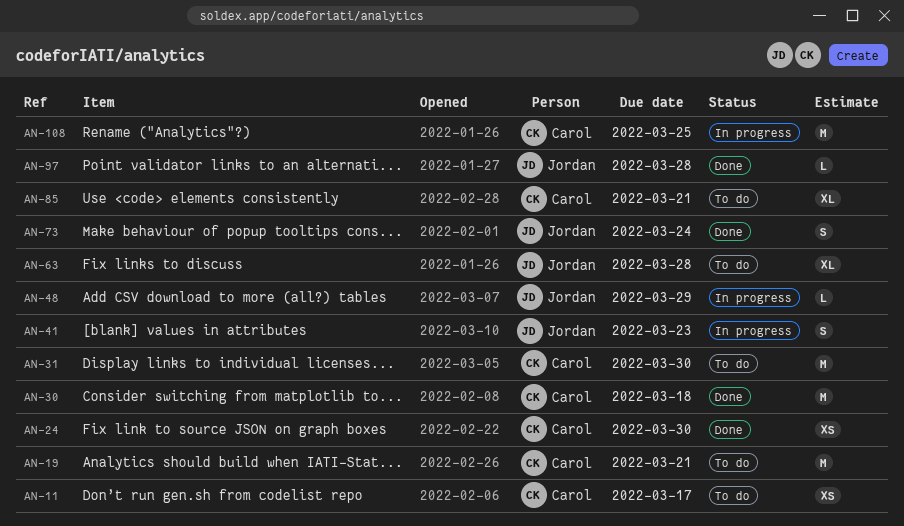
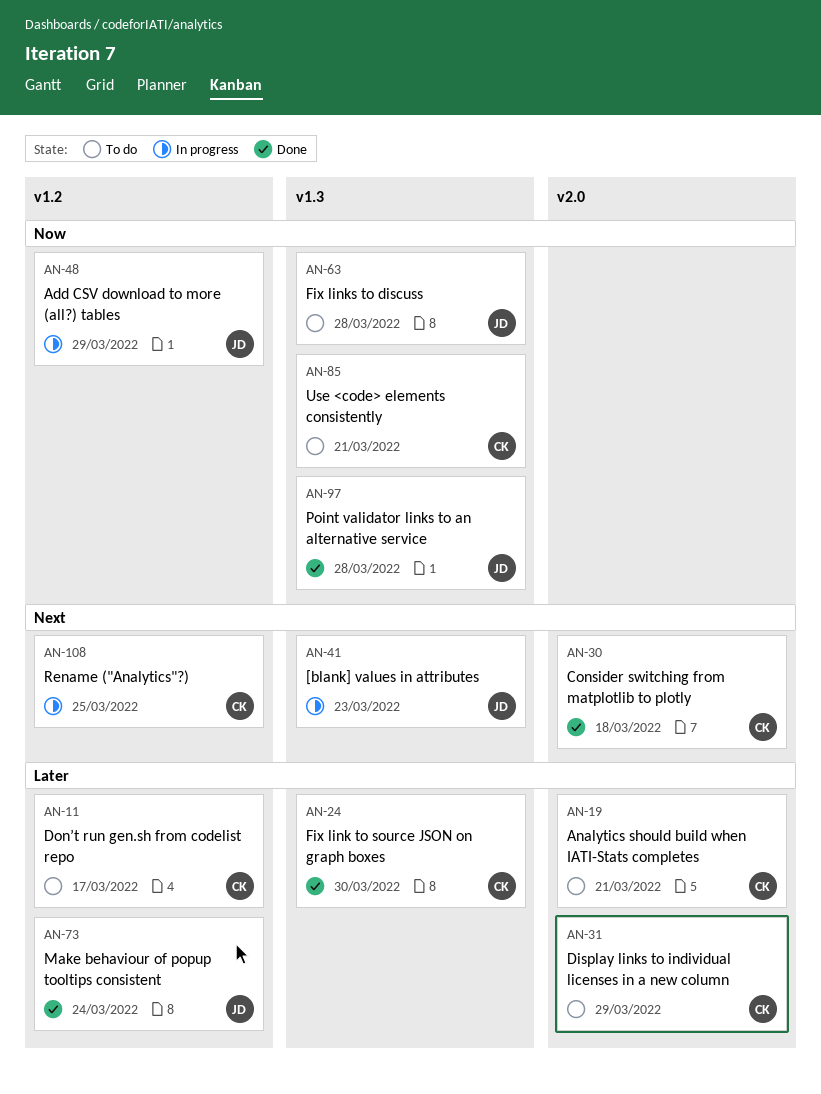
AN-31, due: Mar 30 -> Mar 29

